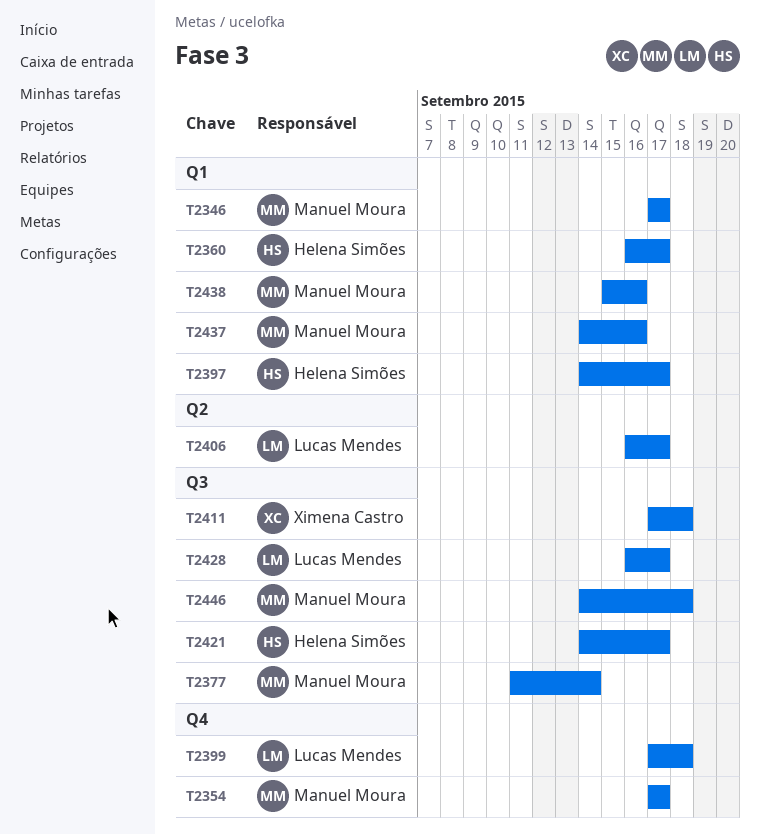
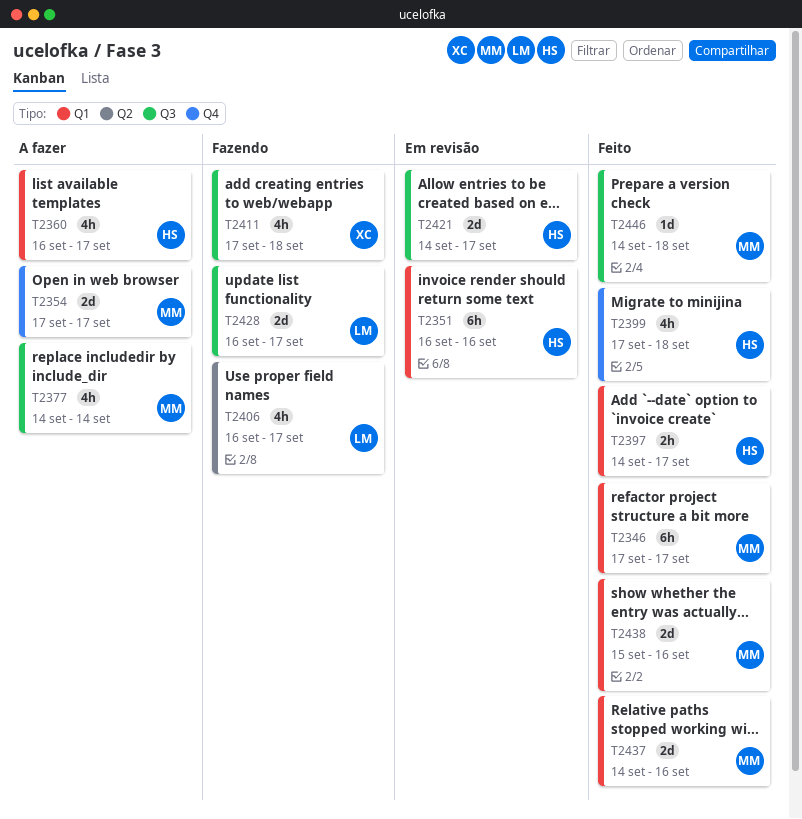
T2351: none -> present
T2377, start: Sep 11 -> Sep 14
T2399, owner: Lucas Mendes -> Helena Simões

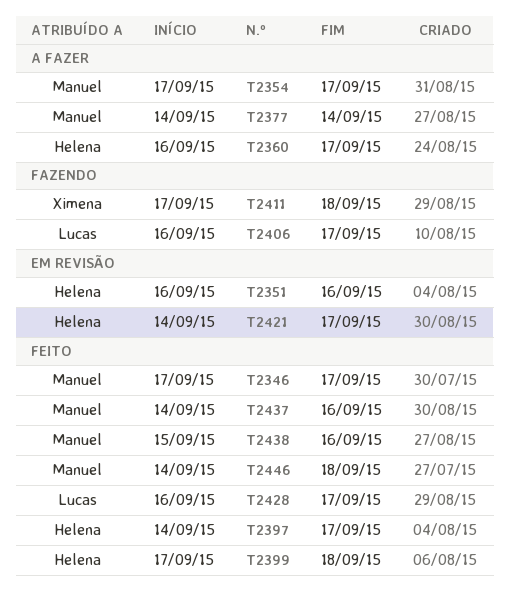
T2428, status: Fazendo -> Feito

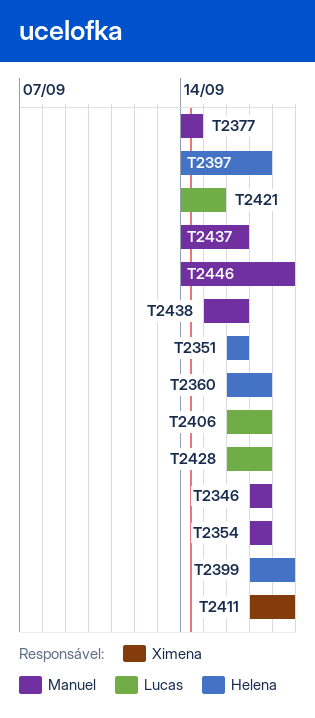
T2421, owner: Helena -> Lucas
T2421, due: Sep 17 -> Sep 15

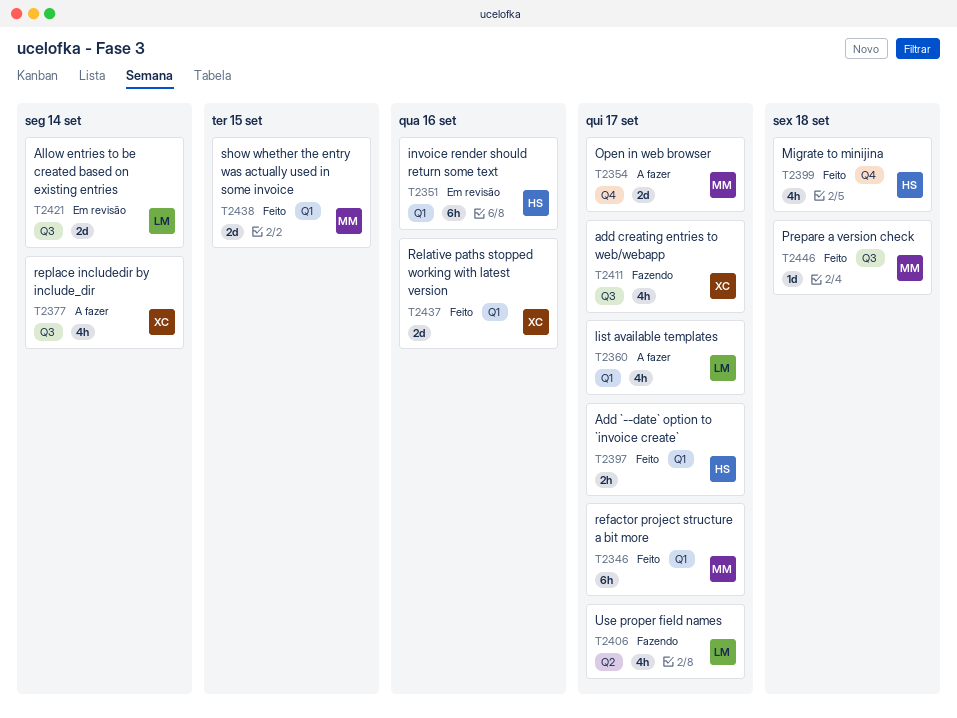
T2360, owner: Helena -> Lucas
T2377, owner: Manuel -> Ximena
T2411, due: Sep 18 -> Sep 17
T2421, due: Sep 15 -> Sep 14
T2428: present -> none
T2437, owner: Manuel -> Ximena
T2438, due: Sep 16 -> Sep 15

